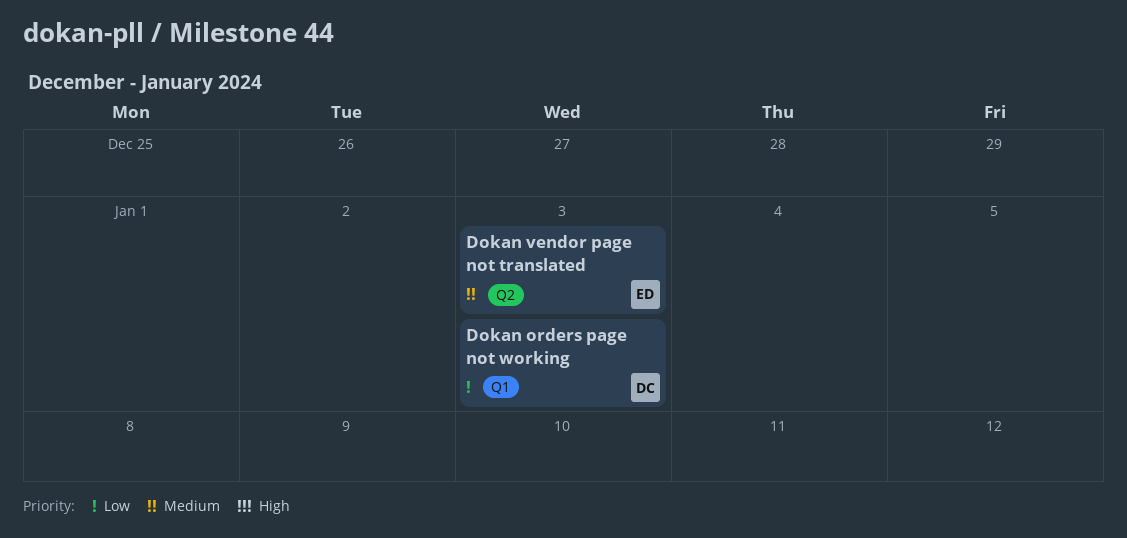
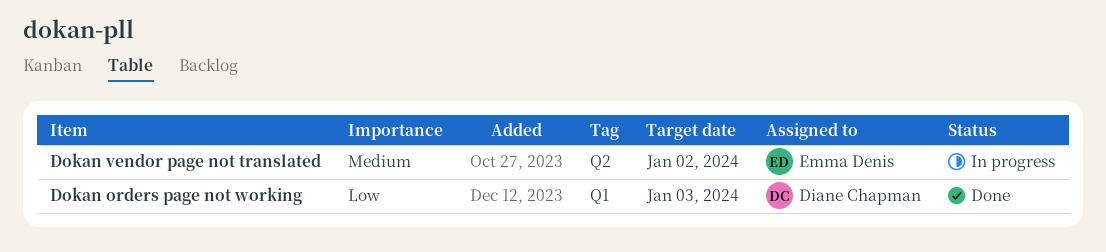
Dokan vendor page not translated, due: Jan 3 -> Jan 2

